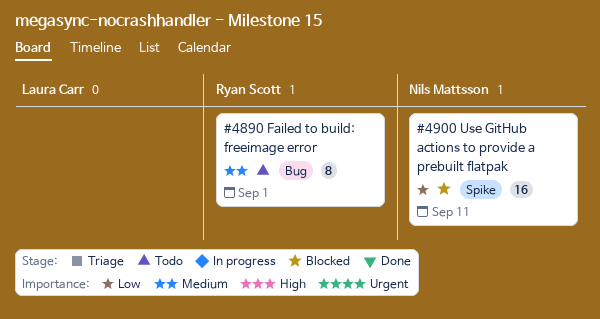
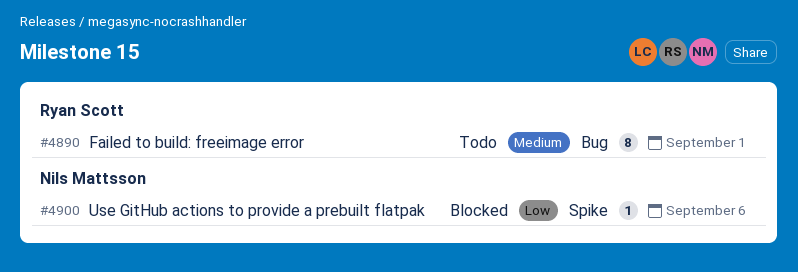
#4900, estimate: 16 -> 1
#4900, due: Sep 11 -> Sep 6

